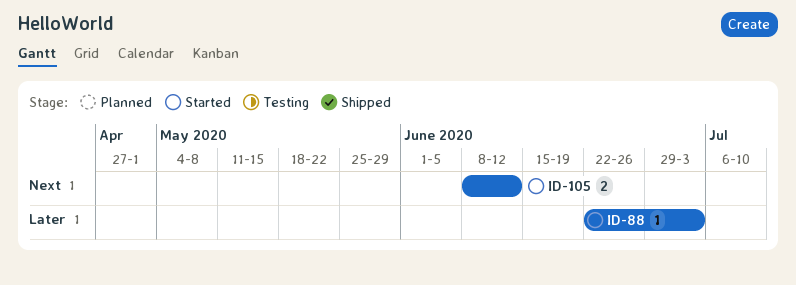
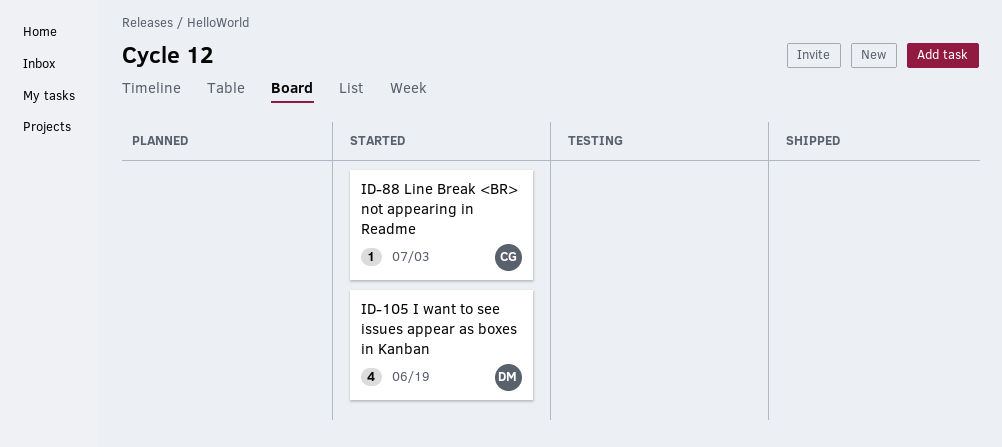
ID-105, estimate: 2 -> 4
ID-105, due: Jun 12 -> Jun 19

